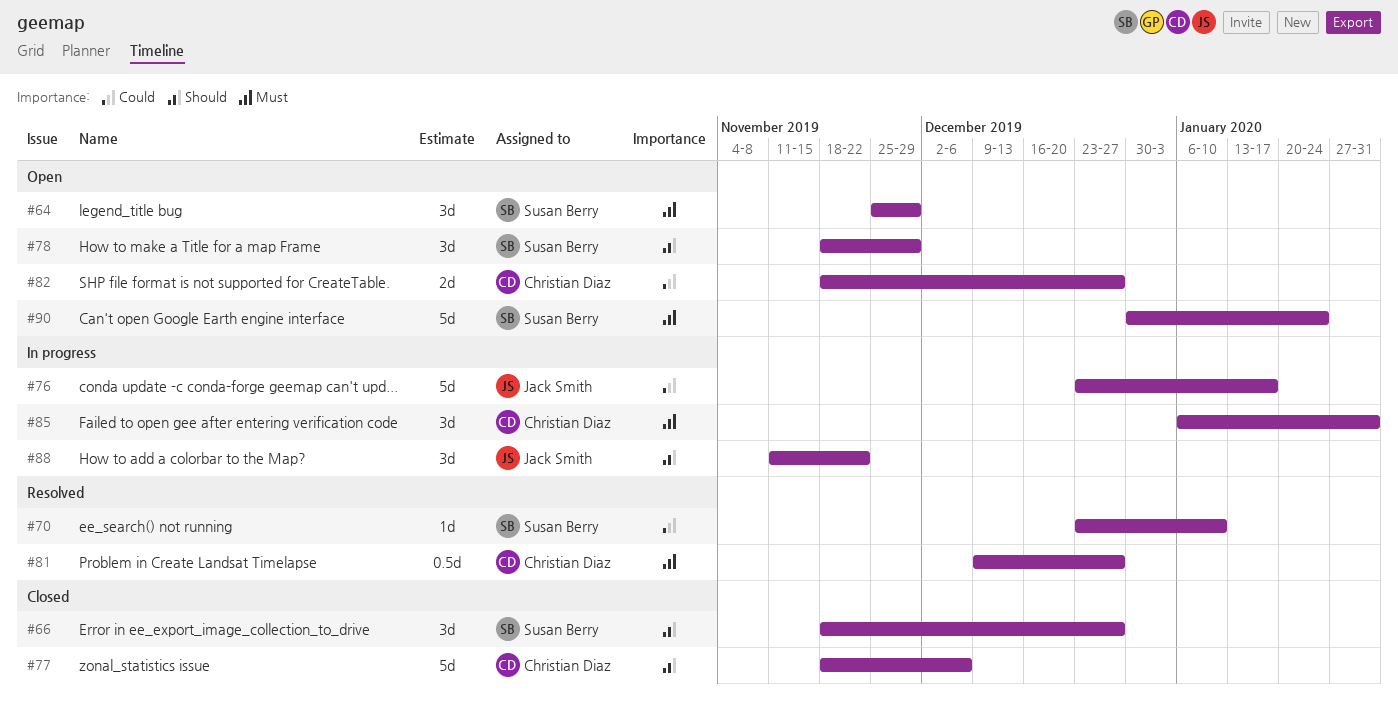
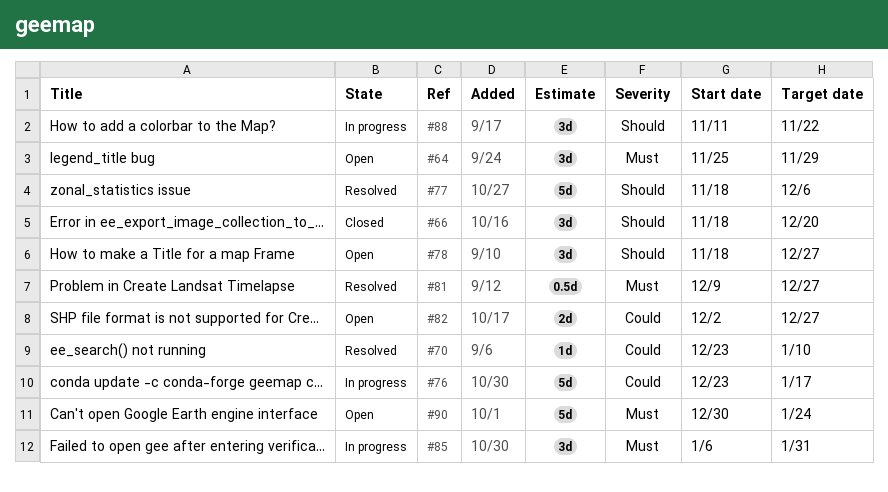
#66, due: Dec 27 -> Dec 20
#77, status: Closed -> Resolved
#78, due: Nov 29 -> Dec 27
#82, start: Nov 18 -> Dec 2

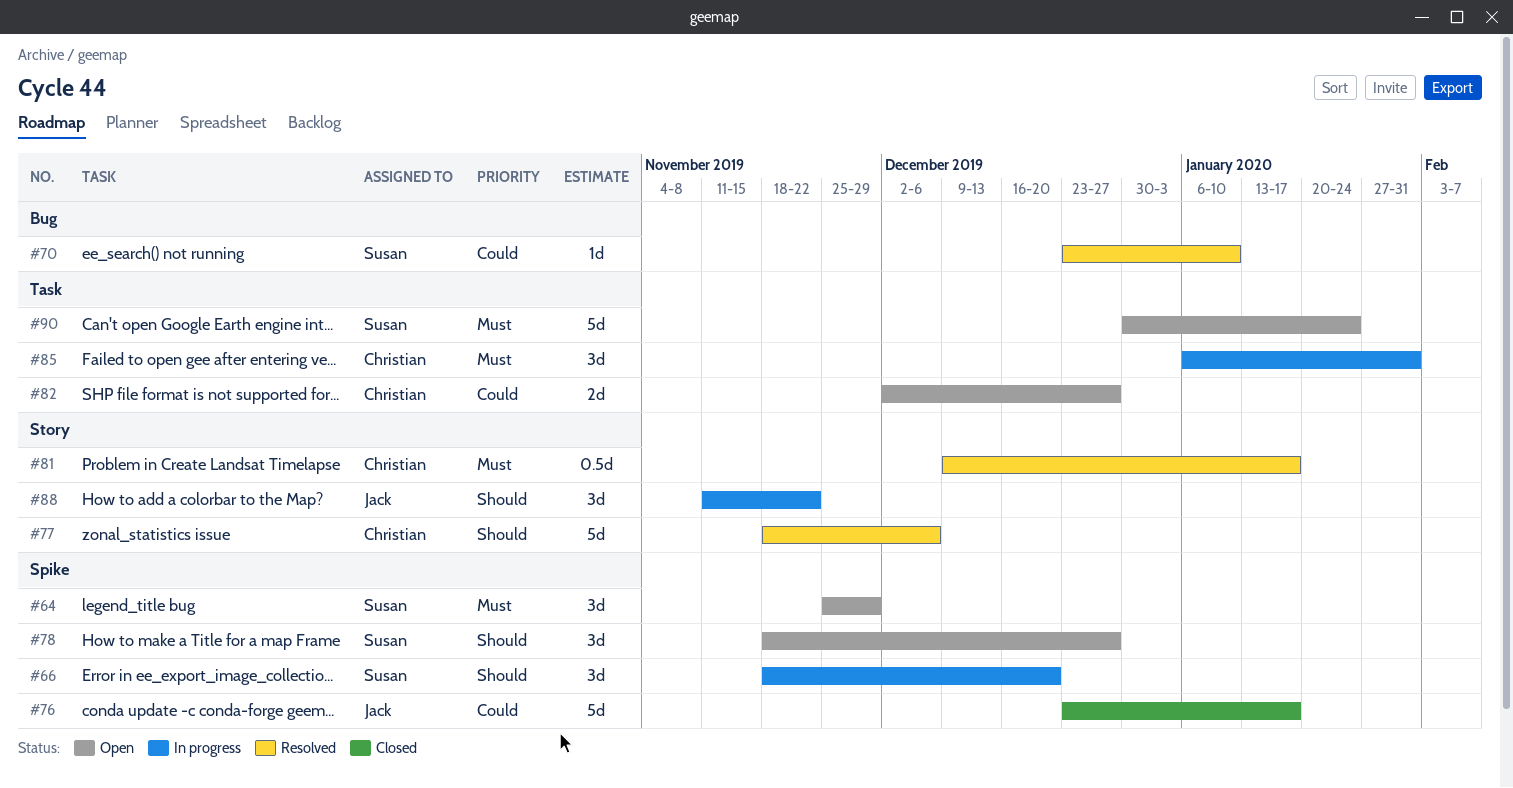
#66, status: Closed -> In progress
#76, status: In progress -> Closed
#81, due: Dec 27 -> Jan 17

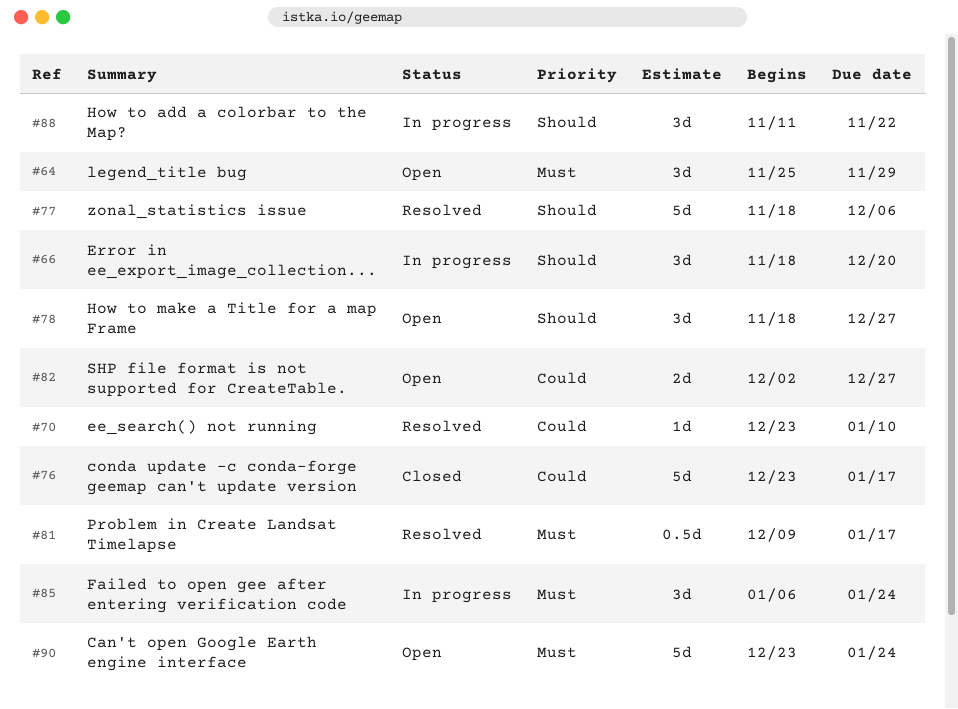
#85, due: Jan 31 -> Jan 24
#90, start: Dec 30 -> Dec 23

